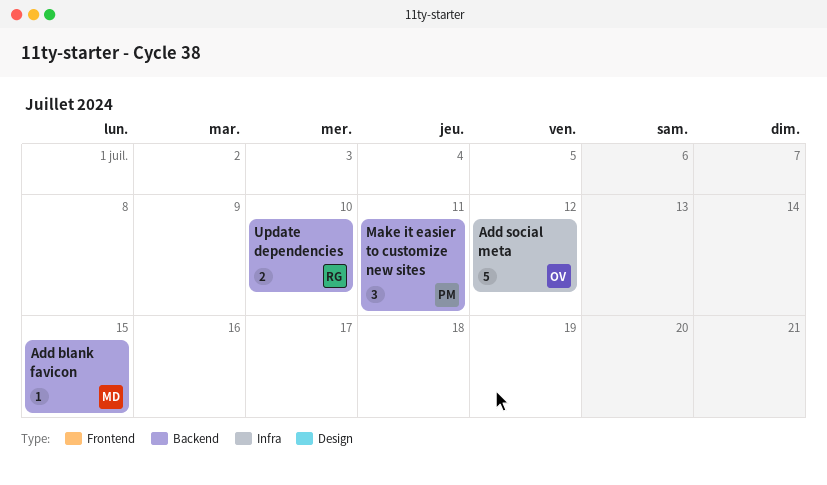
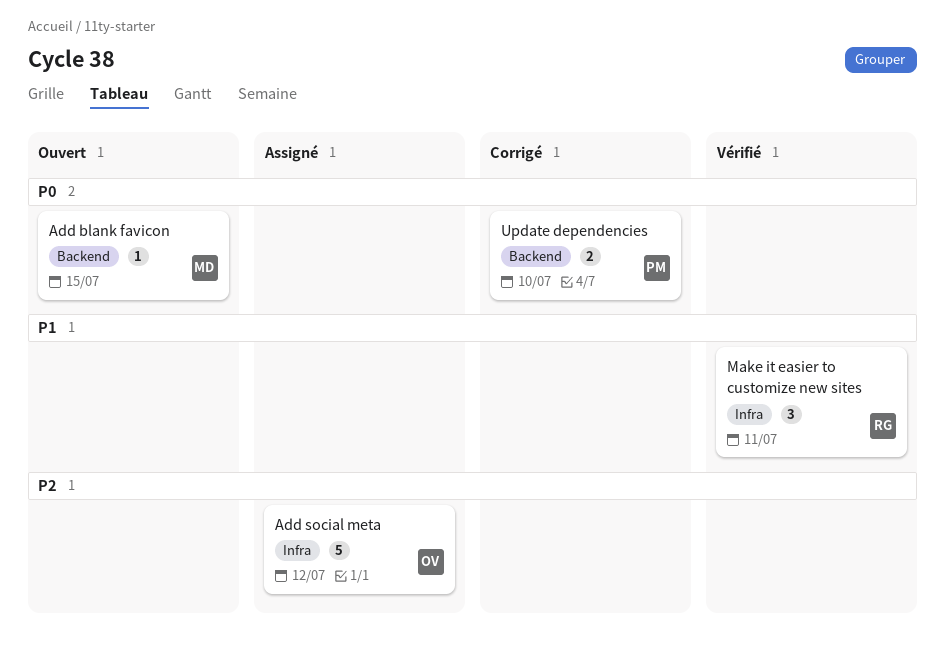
Make it easier to customize new sites, owner: PM -> RG
Make it easier to customize new sites, label: Backend -> Infra
Update dependencies, owner: RG -> PM

